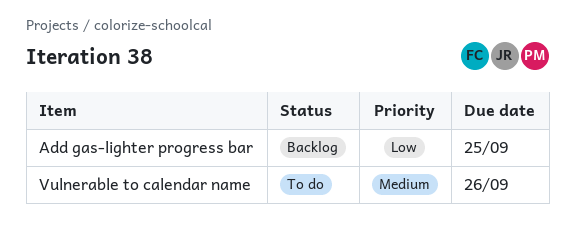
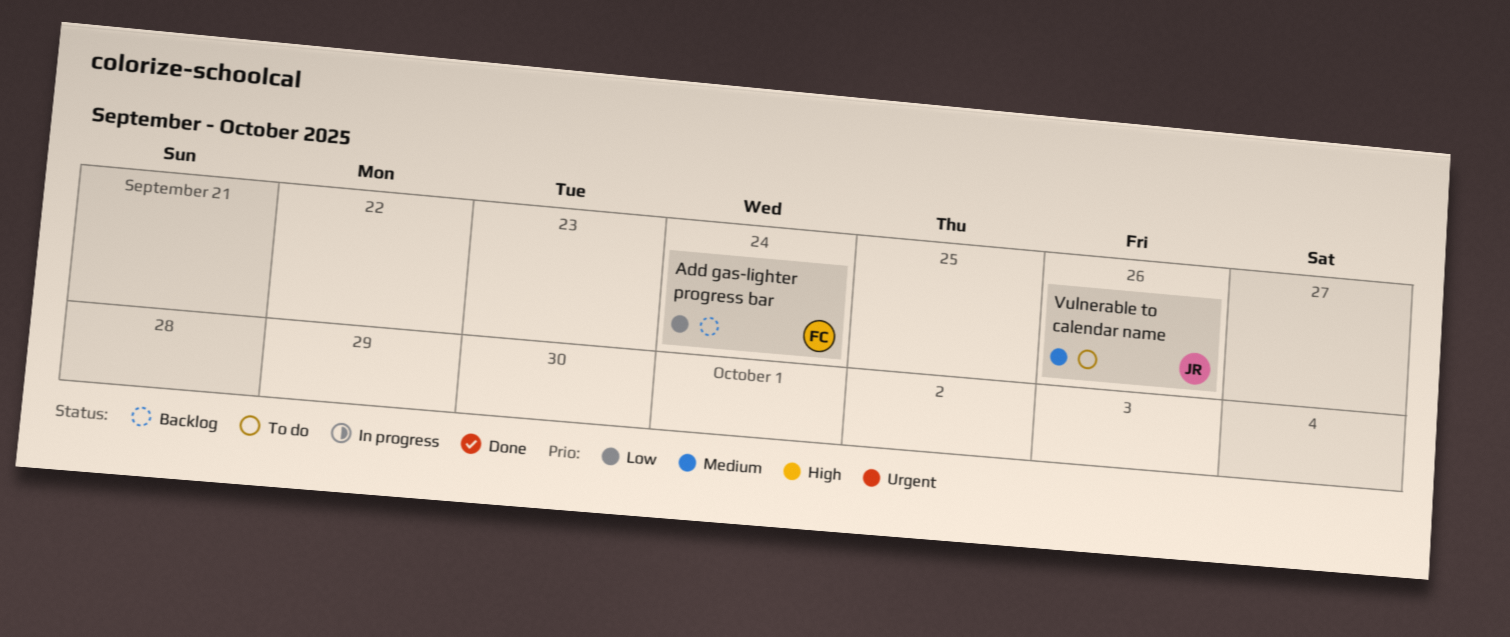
Add gas-lighter progress bar, due: Sep 25 -> Sep 24

